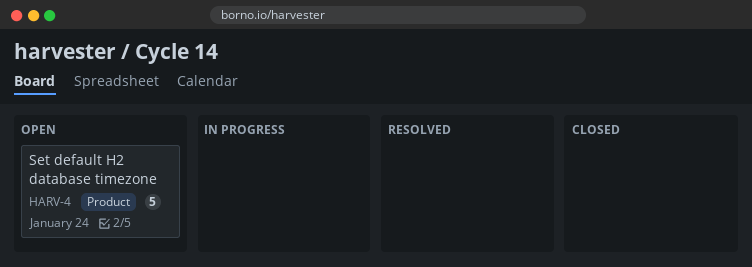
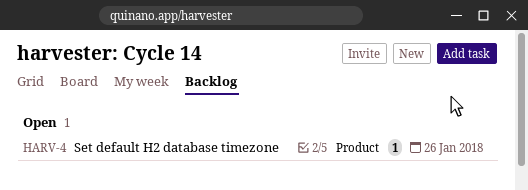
HARV-4, estimate: 5 -> 1
HARV-4, due: Jan 24 -> Jan 26

